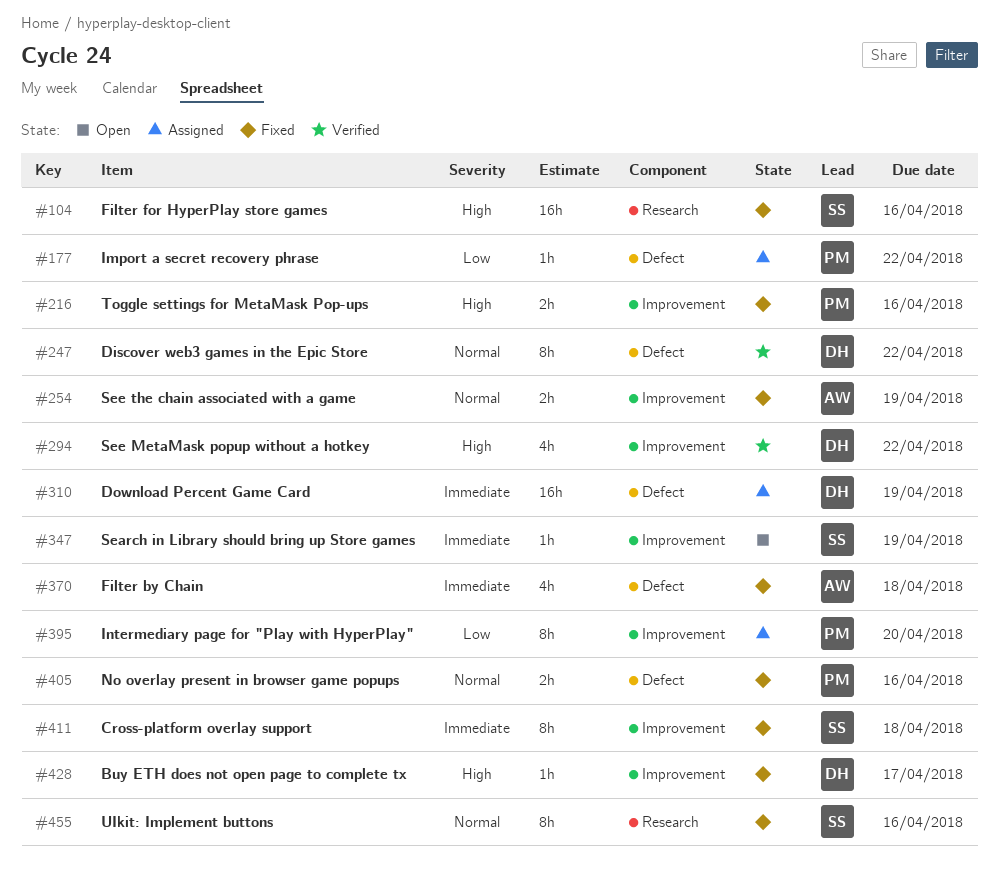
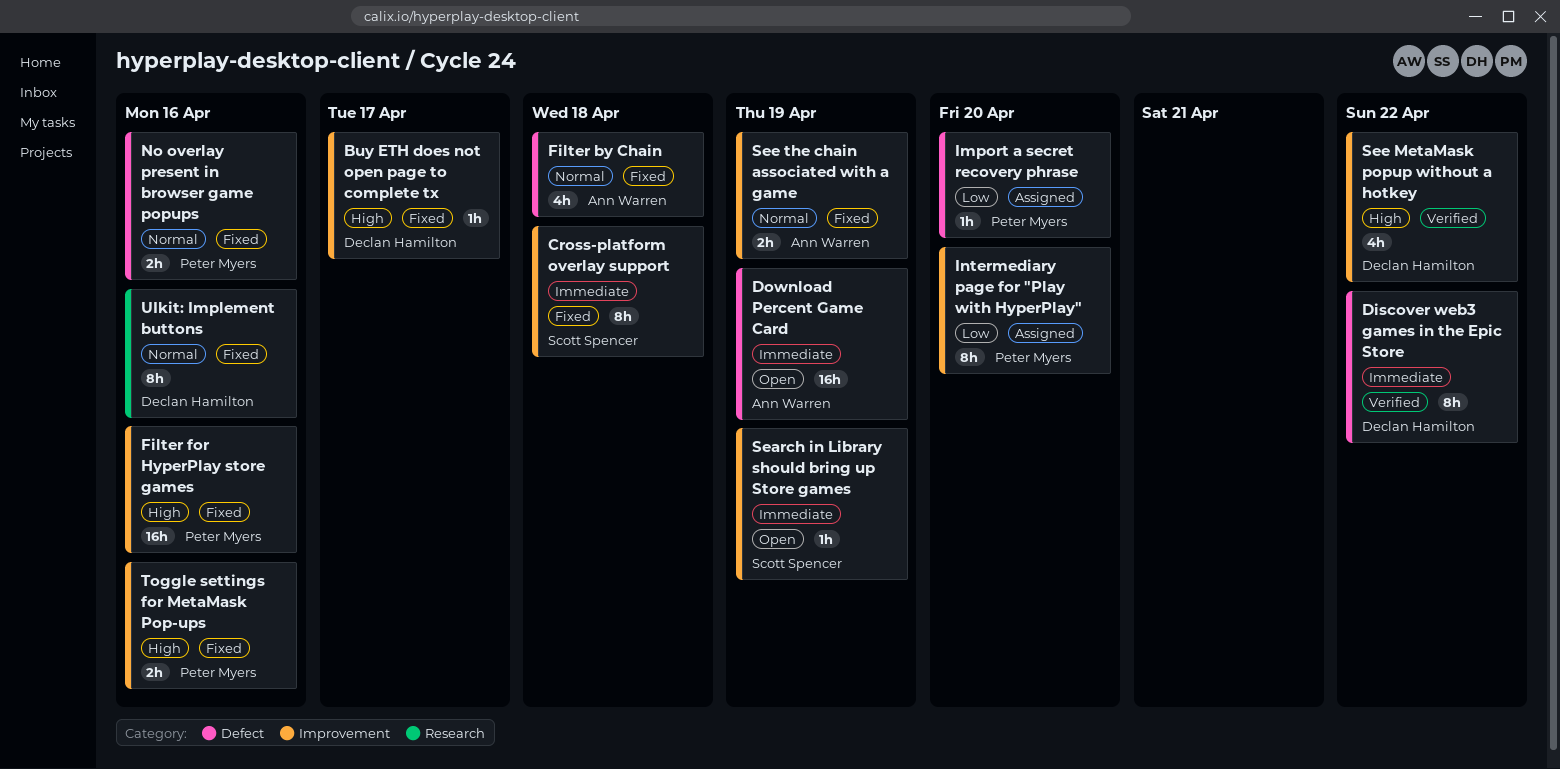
Discover web3 games in the Epic Store, priority: Normal -> Immediate
Download Percent Game Card, status: Assigned -> Open
Download Percent Game Card, owner: Declan Hamilton -> Ann Warren
Filter by Chain, priority: Immediate -> Normal
Filter for HyperPlay store games, owner: Scott Spencer -> Peter Myers
Filter for HyperPlay store games, label: Research -> Improvement
Import a secret recovery phrase, due: Apr 22 -> Apr 20
UIkit: Implement buttons, owner: Scott Spencer -> Declan Hamilton

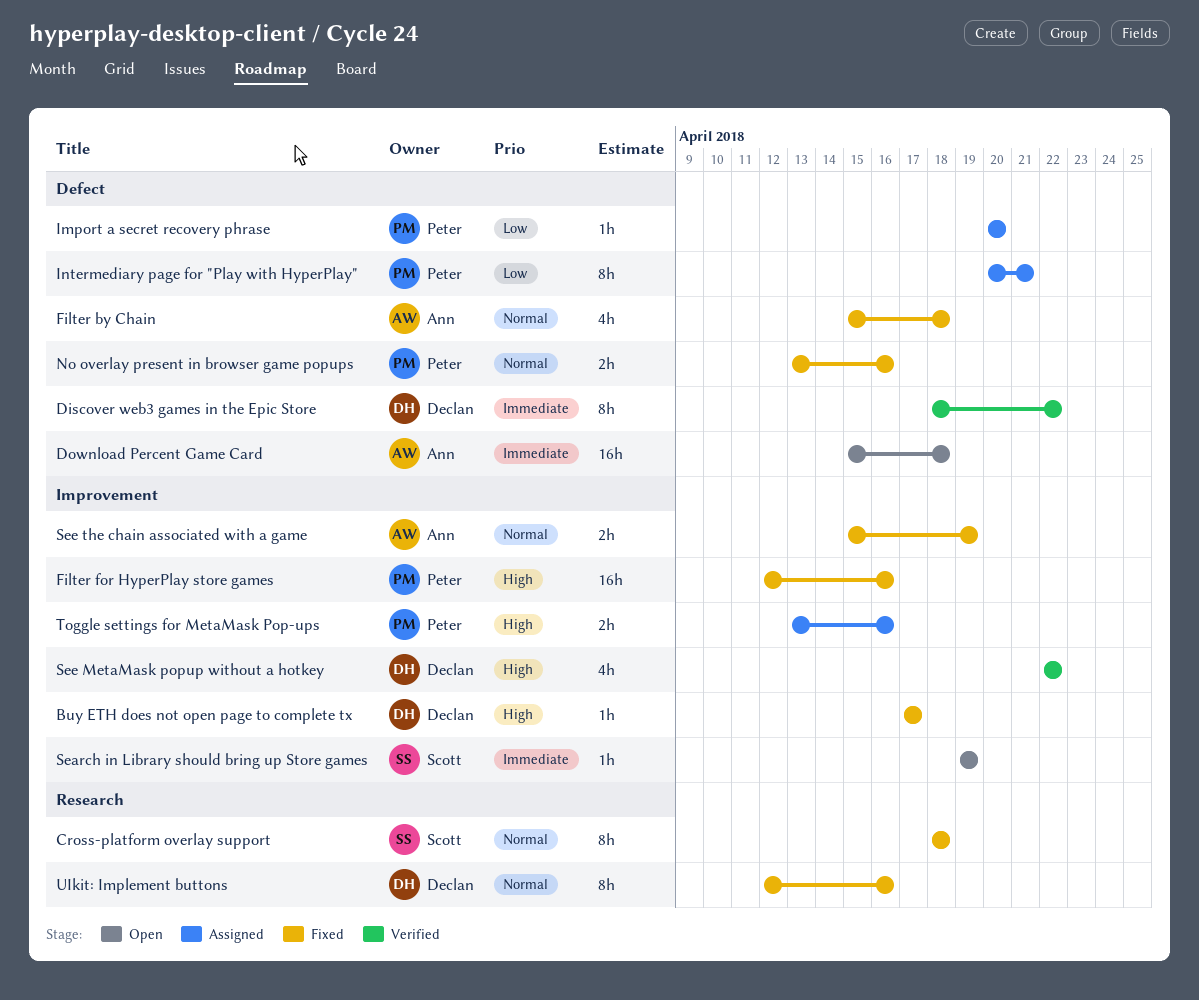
Cross-platform overlay support, priority: Immediate -> Normal
Cross-platform overlay support, label: Improvement -> Research
Download Percent Game Card, due: Apr 19 -> Apr 18
Intermediary page for "Play with HyperPlay", label: Improvement -> Defect
Intermediary page for "Play with HyperPlay", due: Apr 20 -> Apr 21
Toggle settings for MetaMask Pop-ups, status: Fixed -> Assigned

